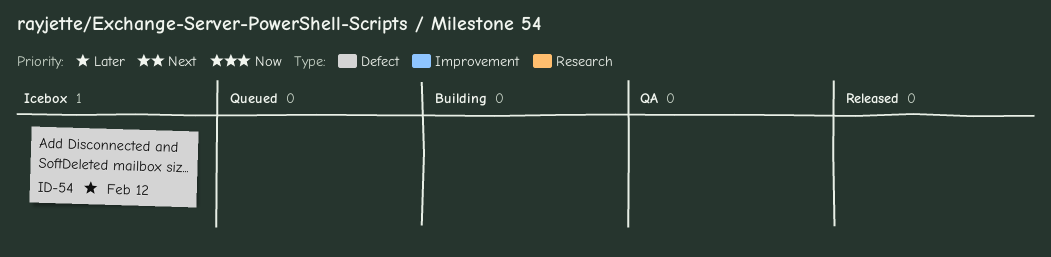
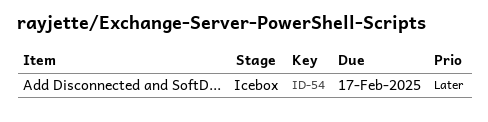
ID-54, due: Feb 12 -> Feb 17

